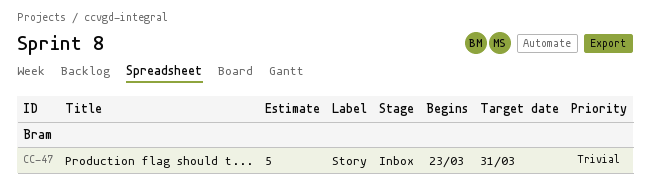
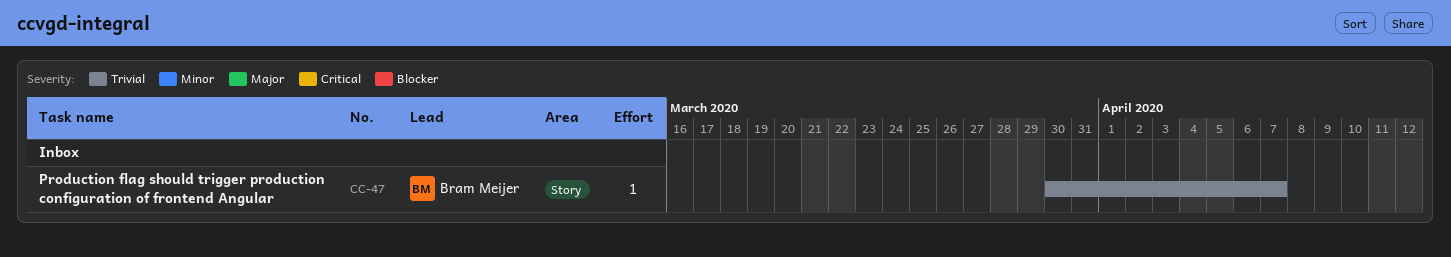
CC-47, estimate: 5 -> 1
CC-47, start: Mar 23 -> Mar 30
CC-47, due: Mar 31 -> Apr 7

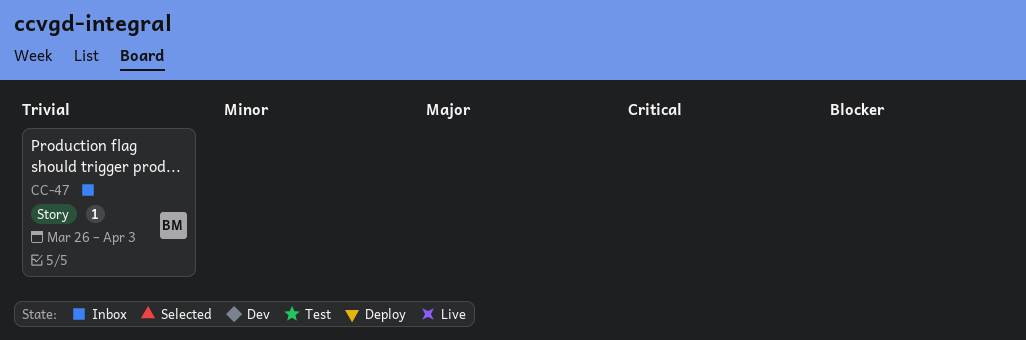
CC-47, start: Mar 30 -> Mar 26
CC-47, due: Apr 7 -> Apr 3

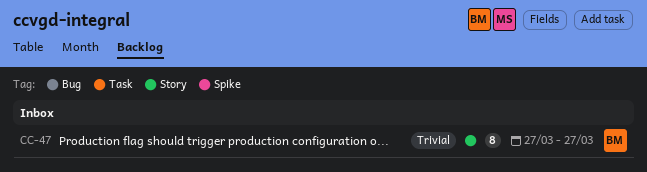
CC-47, estimate: 1 -> 8
CC-47, start: Mar 26 -> Mar 27
CC-47, due: Apr 3 -> Mar 27

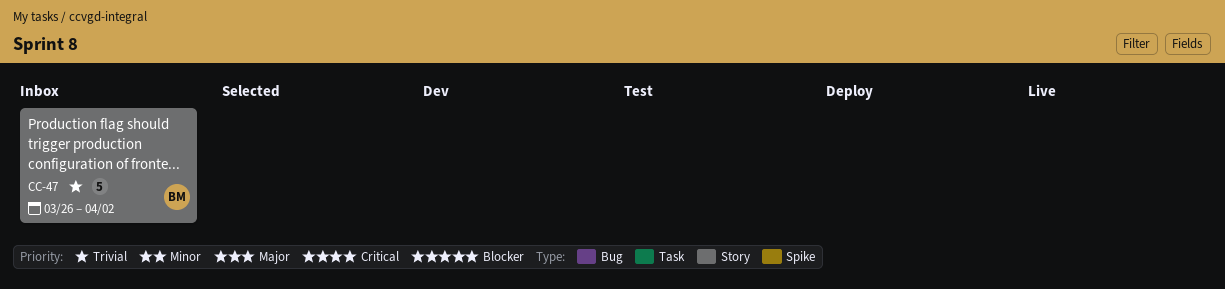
CC-47, estimate: 8 -> 5
CC-47, start: Mar 27 -> Mar 26
CC-47, due: Mar 27 -> Apr 2

